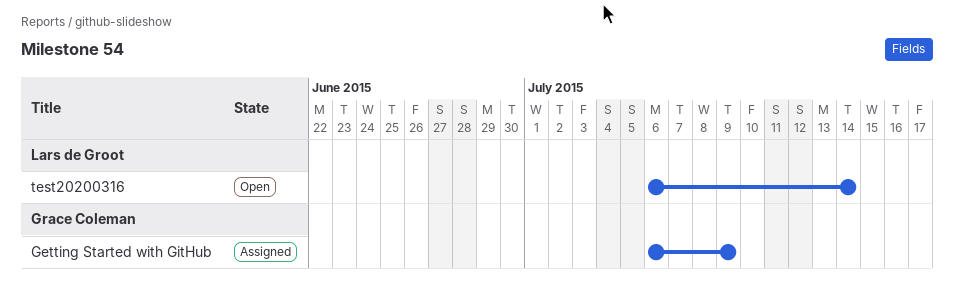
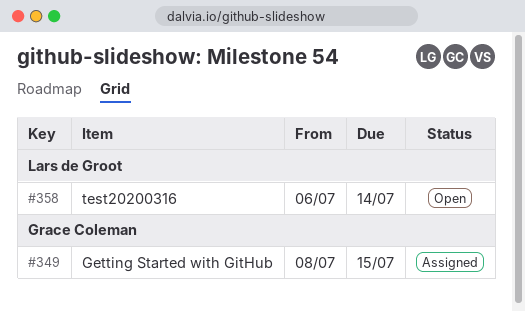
Getting Started with GitHub, start: Jul 6 -> Jul 8
Getting Started with GitHub, due: Jul 9 -> Jul 15

